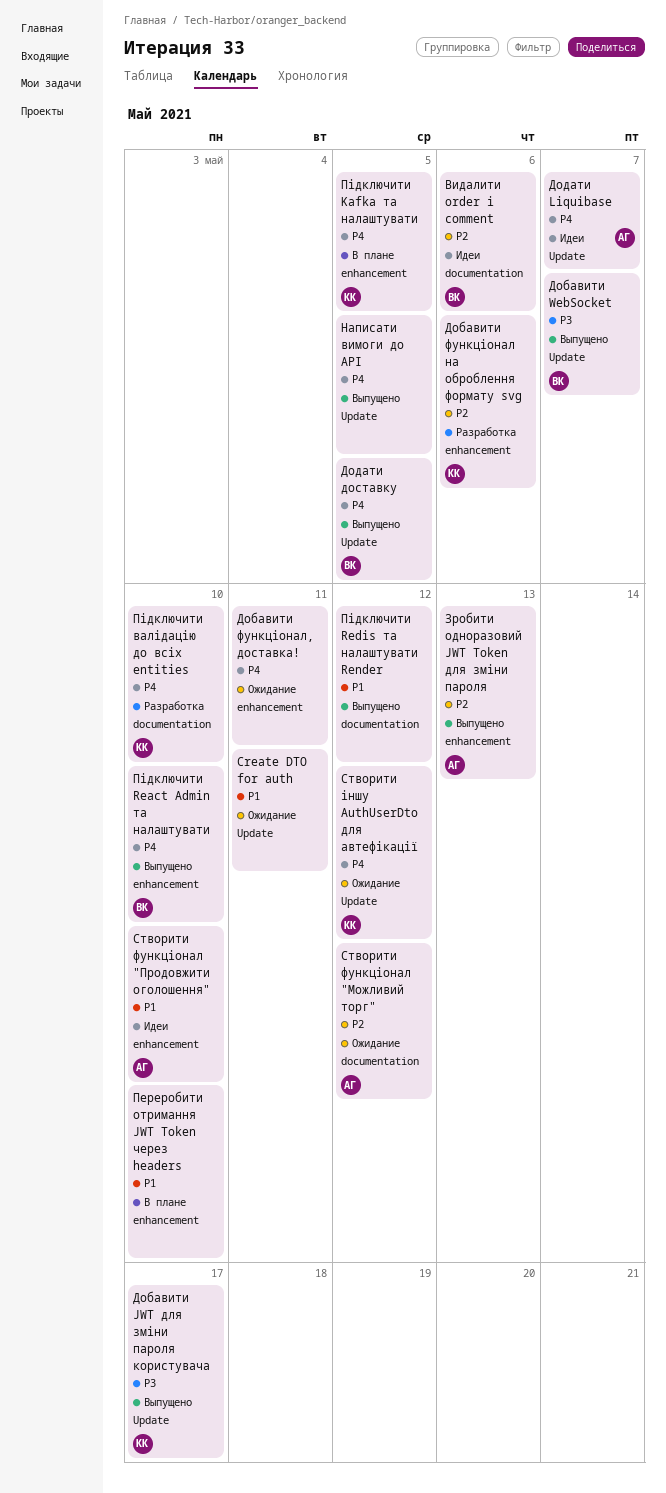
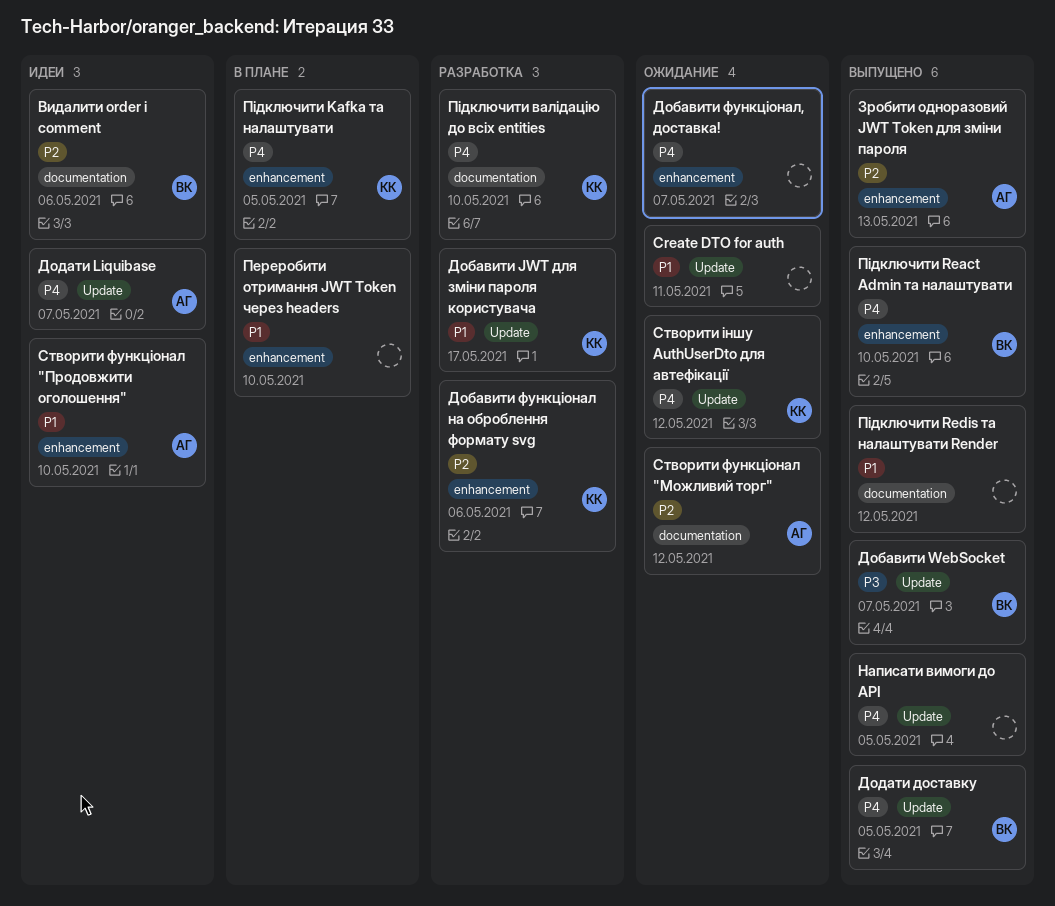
Добавити JWT для зміни пароля користувача, status: Выпущено -> Разработка
Добавити JWT для зміни пароля користувача, priority: P3 -> P1
Добавити функціонал, доставка!, due: May 11 -> May 7

